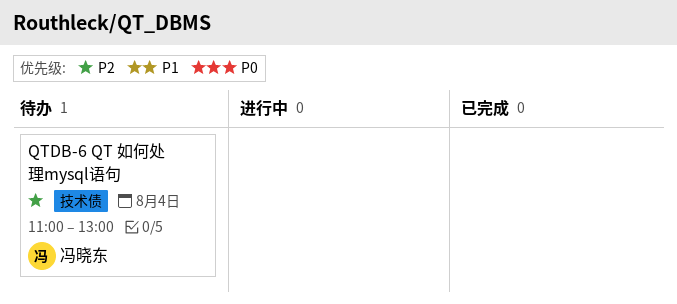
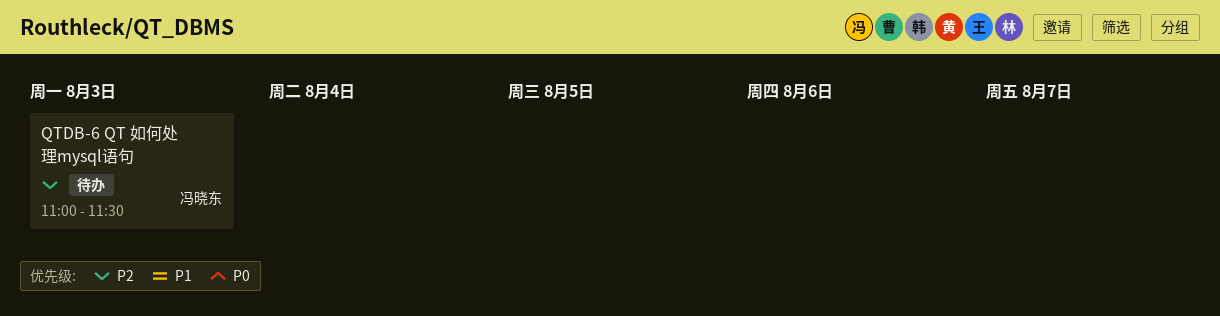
QTDB-6, day: Aug 4 -> Aug 3
QTDB-6, ends: 13:00 -> 11:30

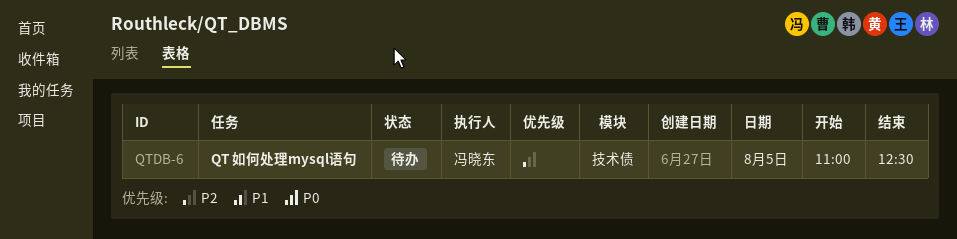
QTDB-6, day: Aug 3 -> Aug 5
QTDB-6, ends: 11:30 -> 12:30

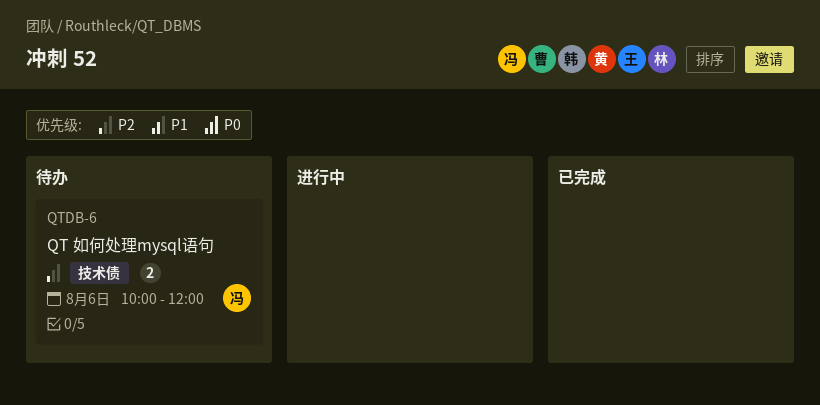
QTDB-6, day: Aug 5 -> Aug 6
QTDB-6, begins: 11:00 -> 10:00
QTDB-6, ends: 12:30 -> 12:00

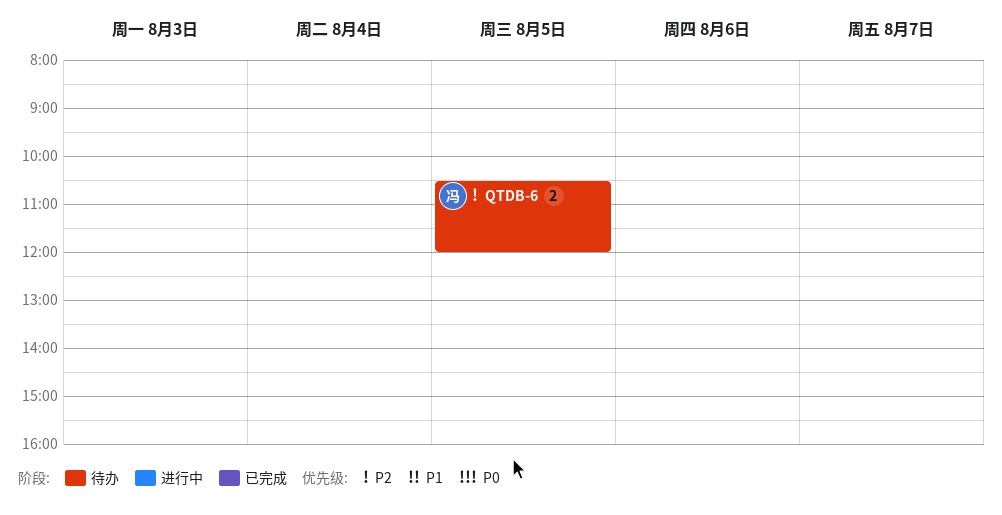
QTDB-6, day: Aug 6 -> Aug 5
QTDB-6, begins: 10:00 -> 10:30

